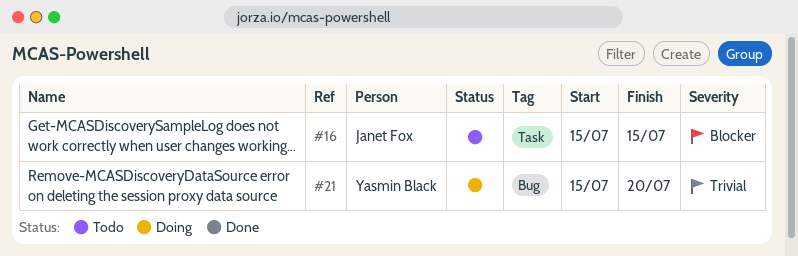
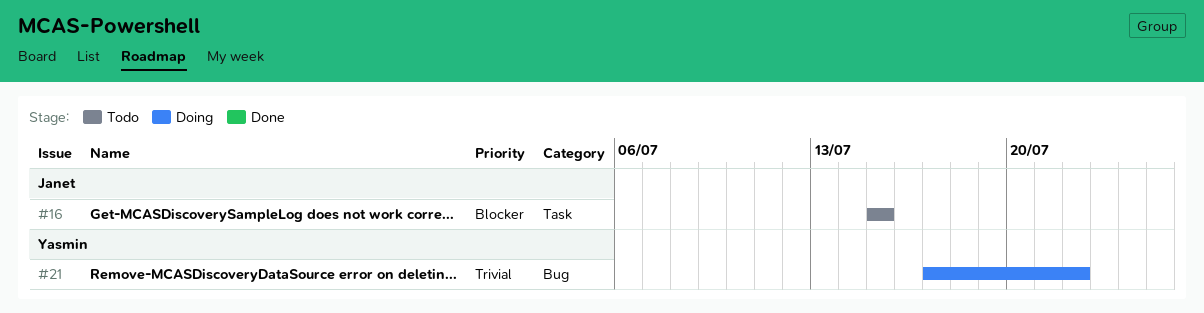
#21, start: Jul 15 -> Jul 17
#21, due: Jul 20 -> Jul 22

